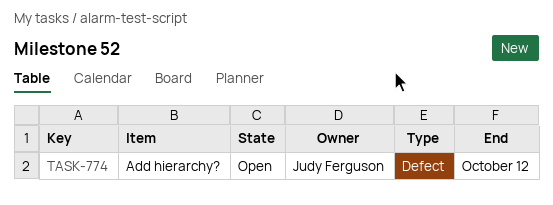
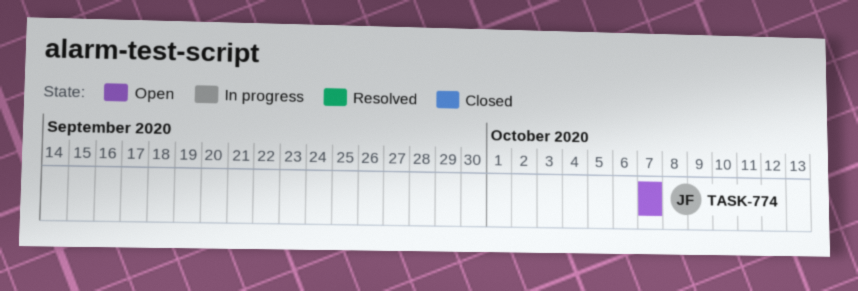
TASK-774, due: Oct 12 -> Oct 7

